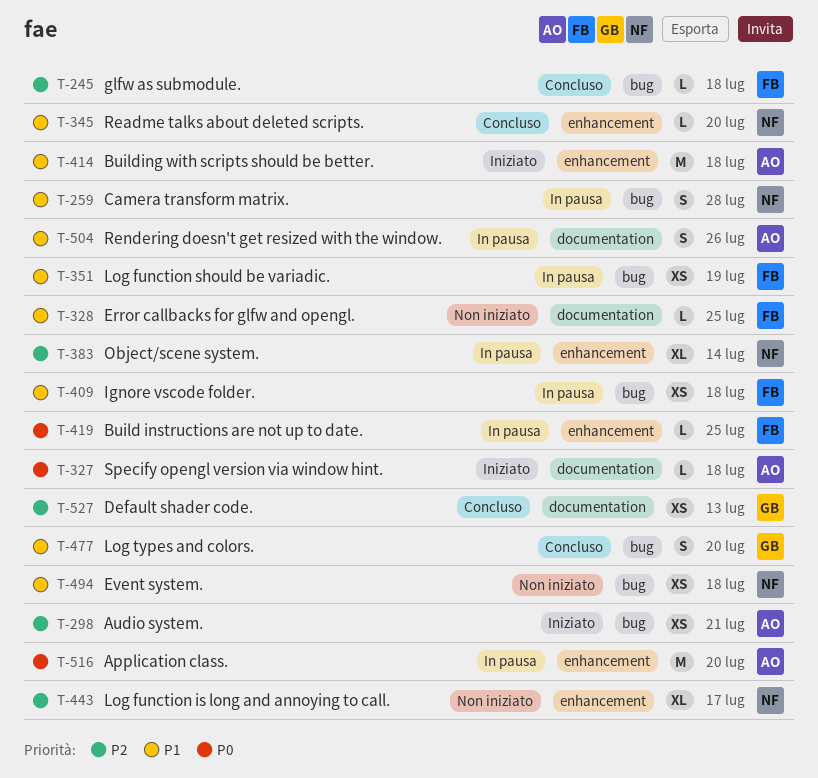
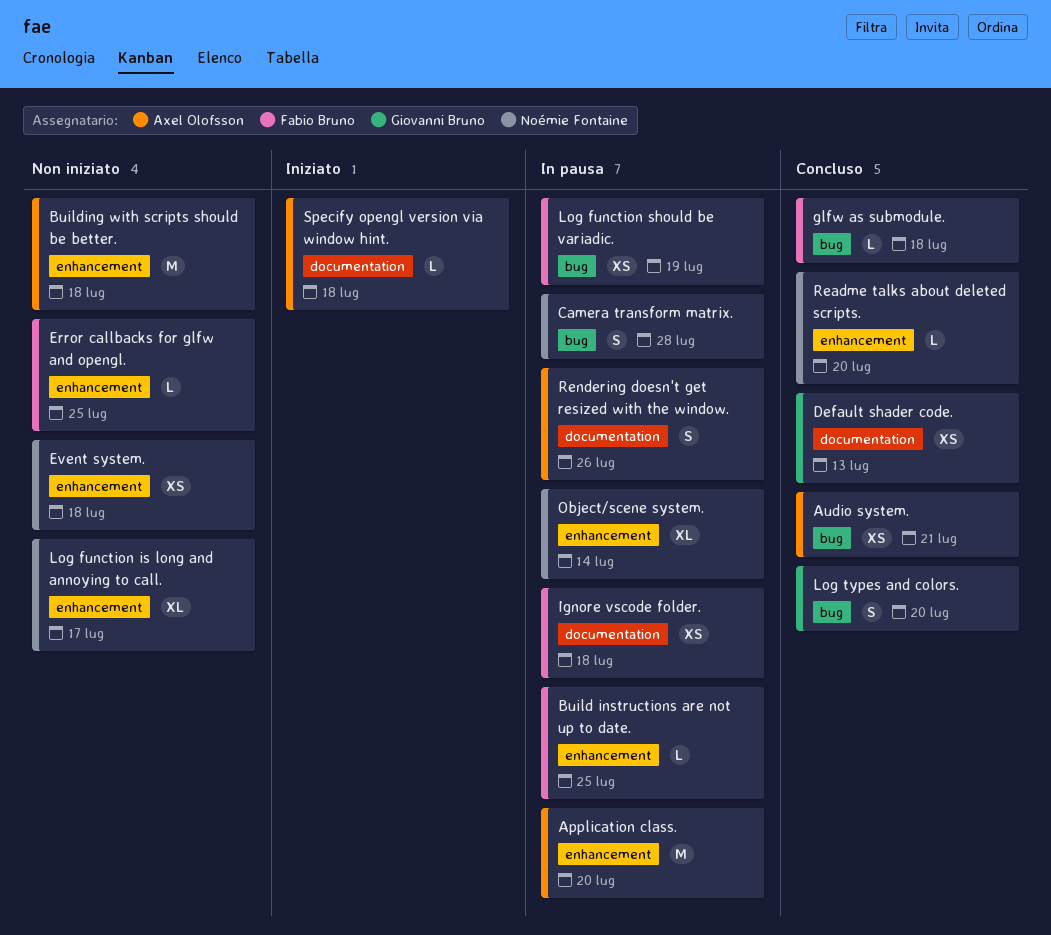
Audio system., status: Iniziato -> Concluso
Building with scripts should be better., status: Iniziato -> Non iniziato
Error callbacks for glfw and opengl., label: documentation -> enhancement
Event system., label: bug -> enhancement
Ignore vscode folder., label: bug -> documentation

